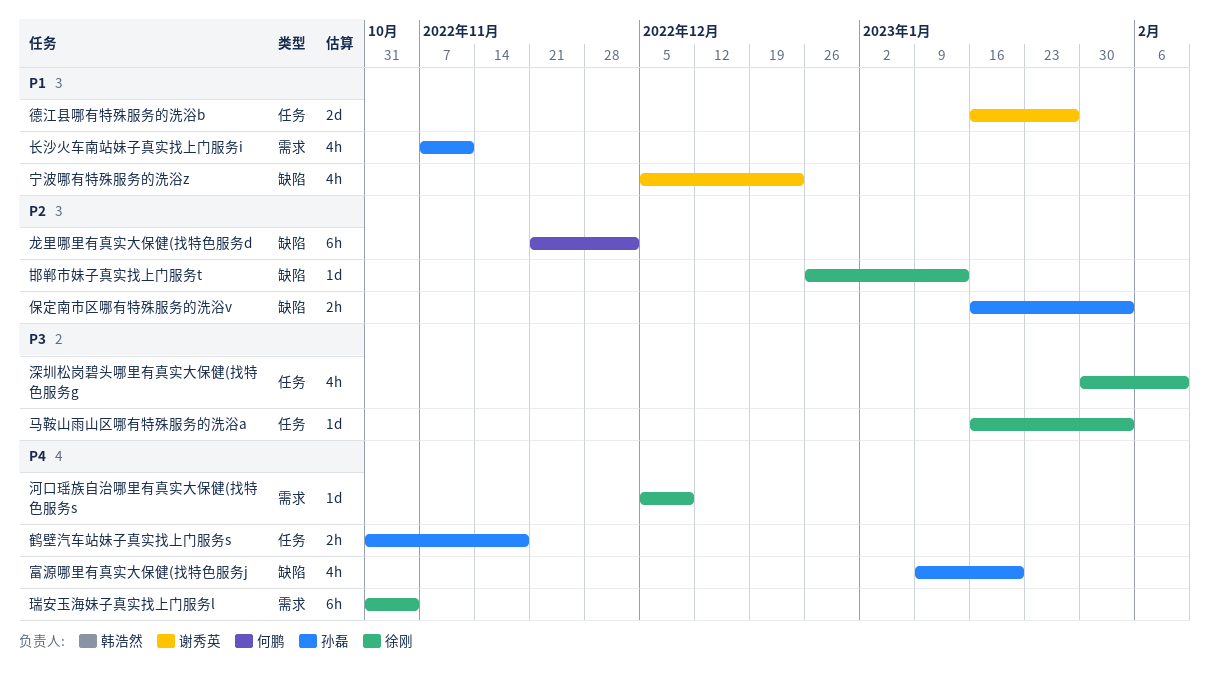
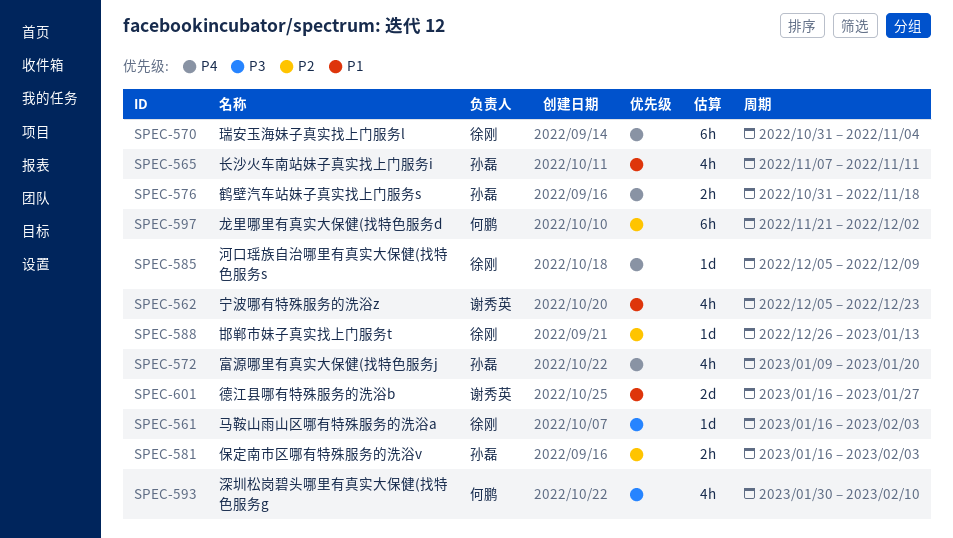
深圳松岗碧头哪里有真实大保健(找特色服务g, owner: 徐刚 -> 何鹏

